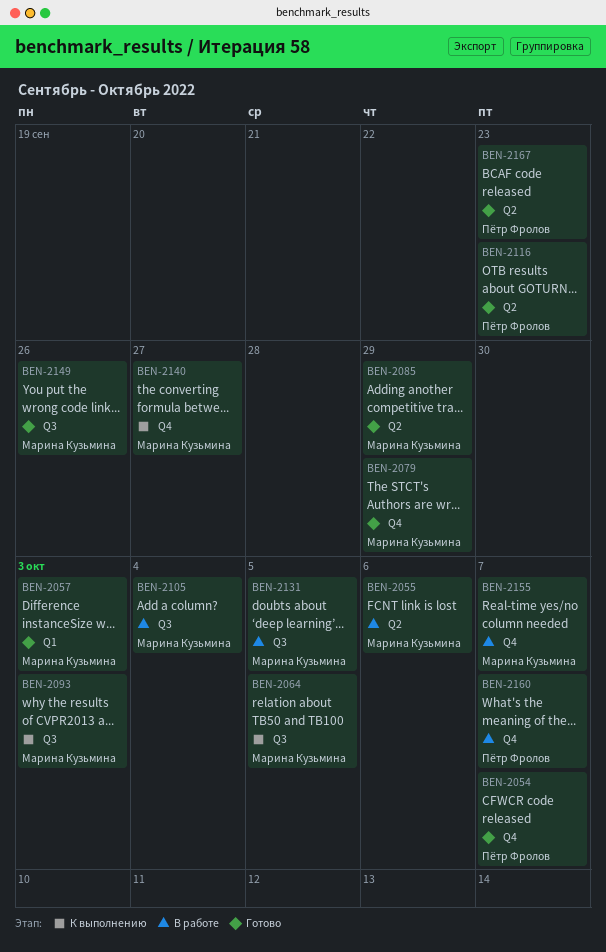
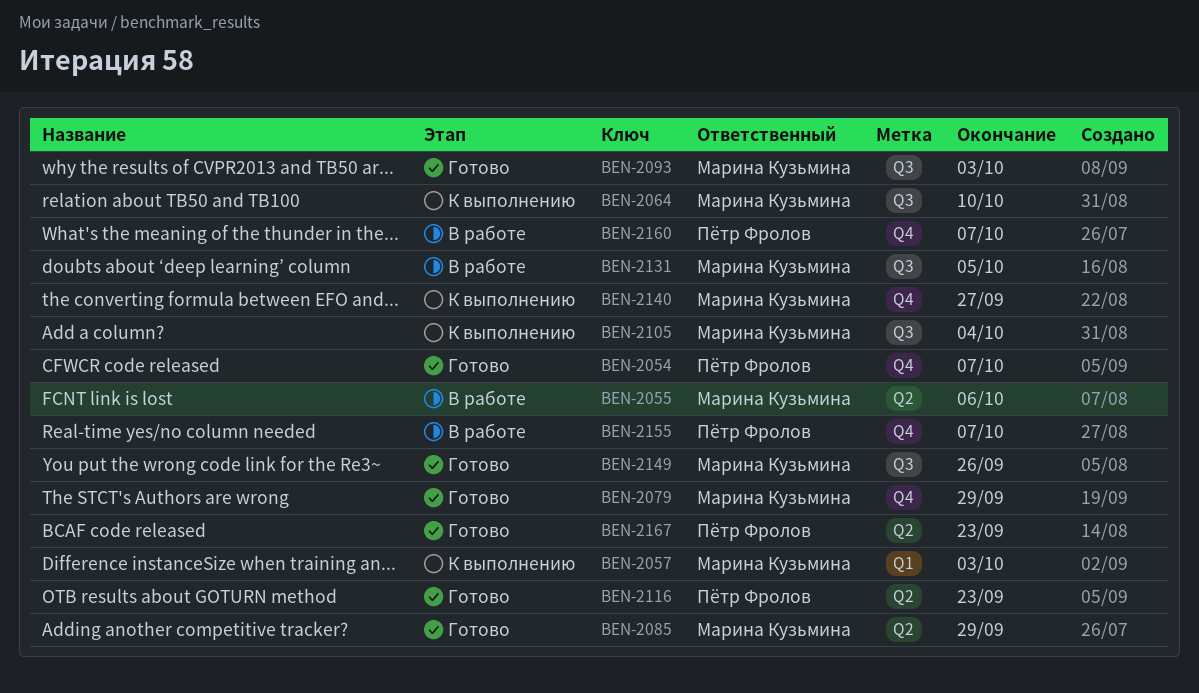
BEN-2057, status: Готово -> К выполнению
BEN-2064, due: Oct 5 -> Oct 10
BEN-2093, status: К выполнению -> Готово
BEN-2105, status: В работе -> К выполнению
BEN-2155, owner: Марина Кузьмина -> Пётр Фролов

